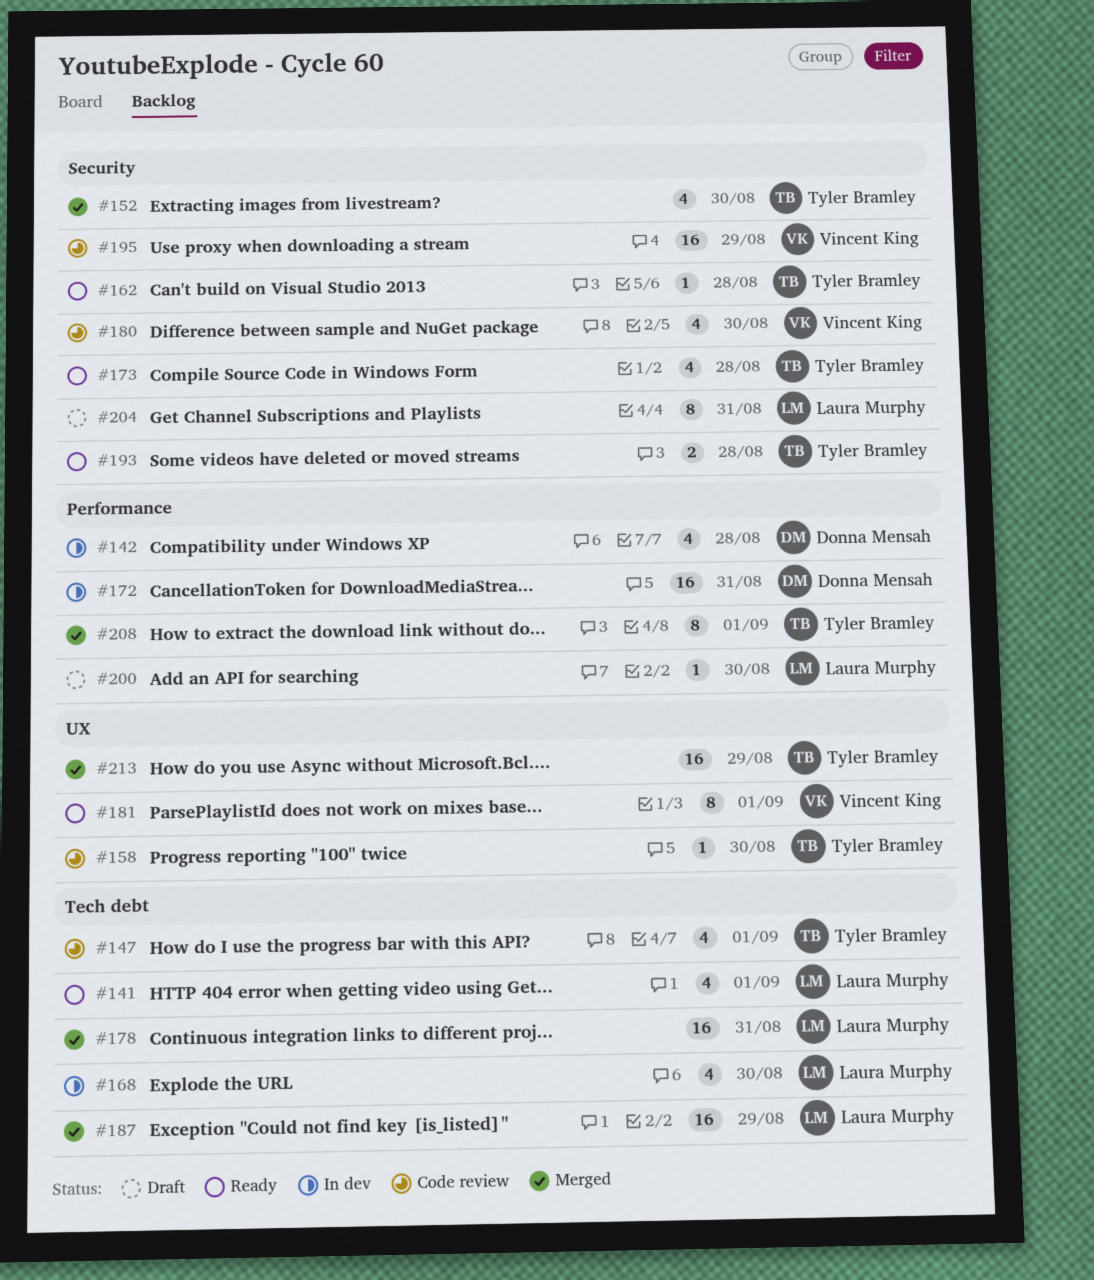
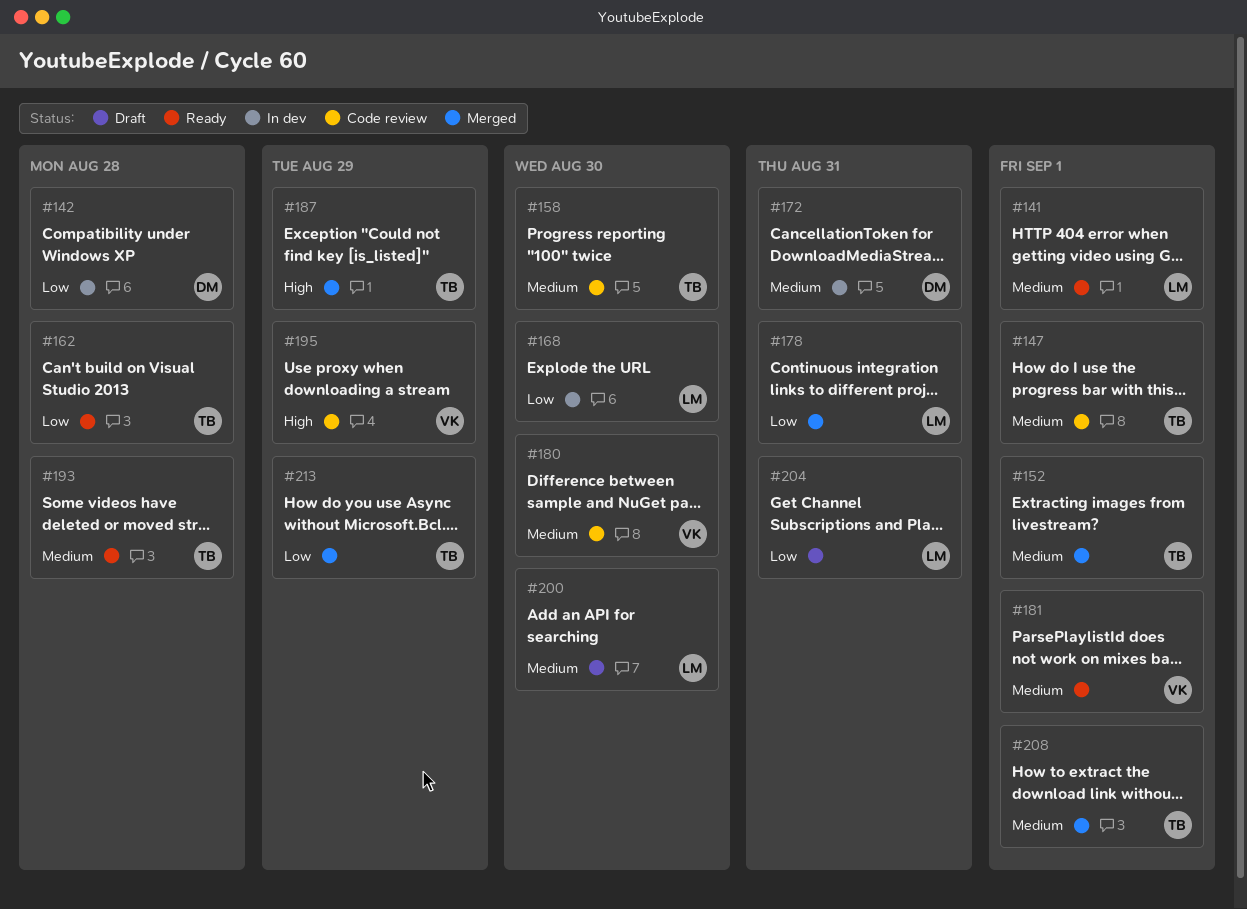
#152, due: Aug 30 -> Sep 1
#173: present -> none
#187, owner: Laura Murphy -> Tyler Bramley

